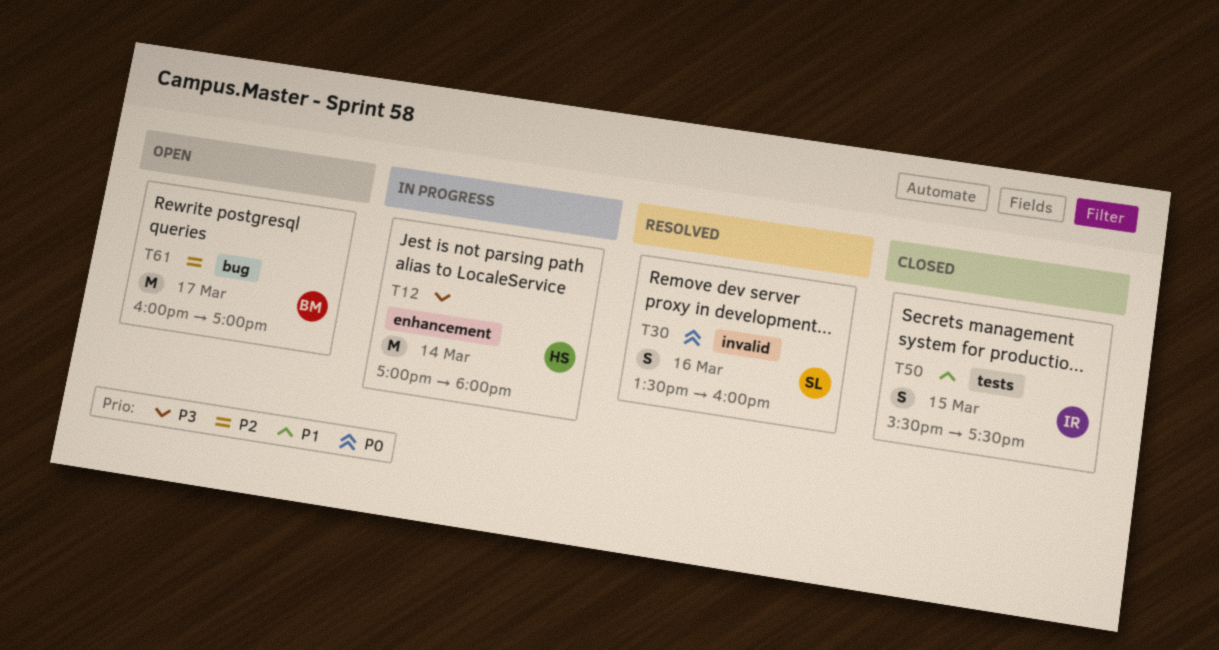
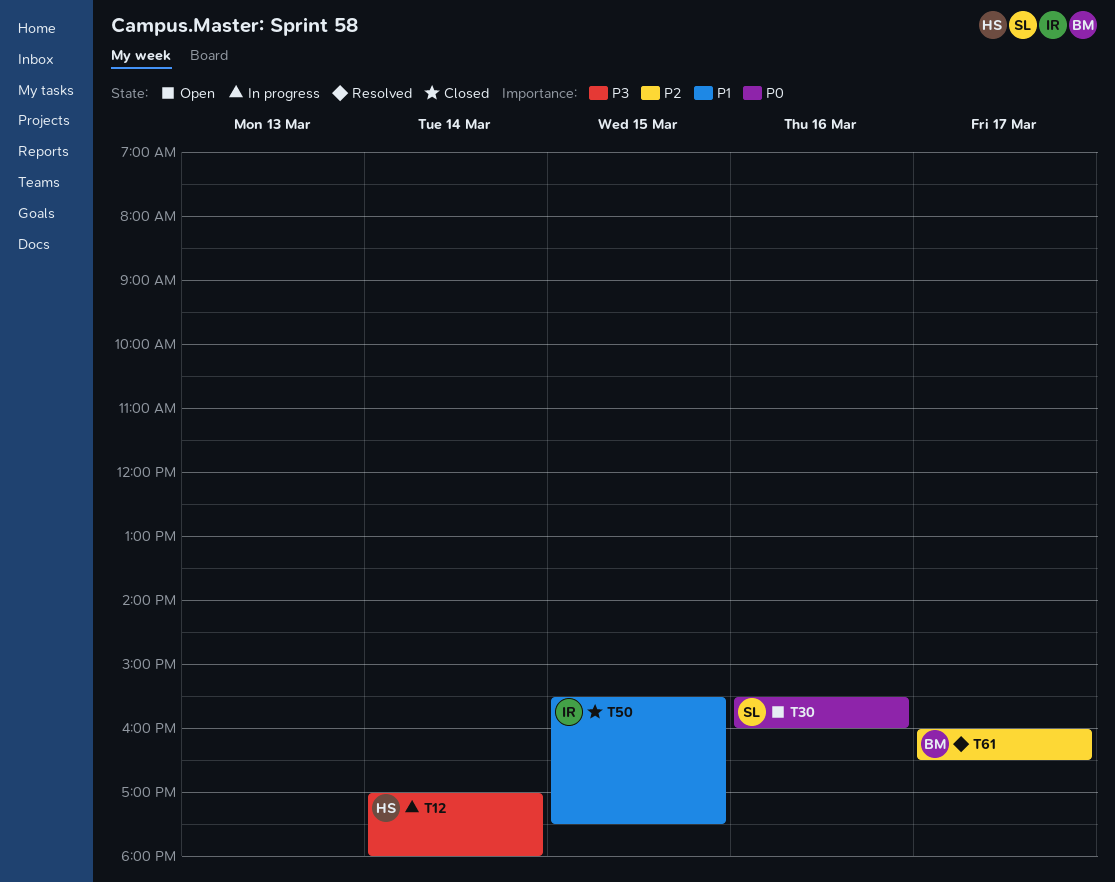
T30, status: Resolved -> Open
T30, begins: 13:30 -> 15:30
T61, status: Open -> Resolved
T61, ends: 17:00 -> 16:30

